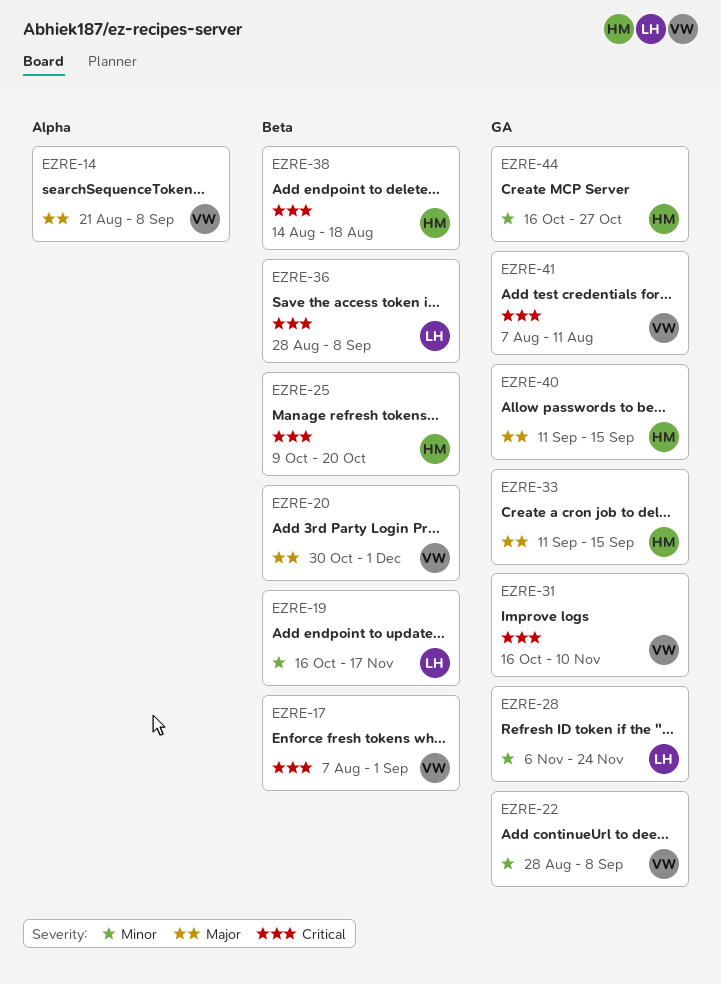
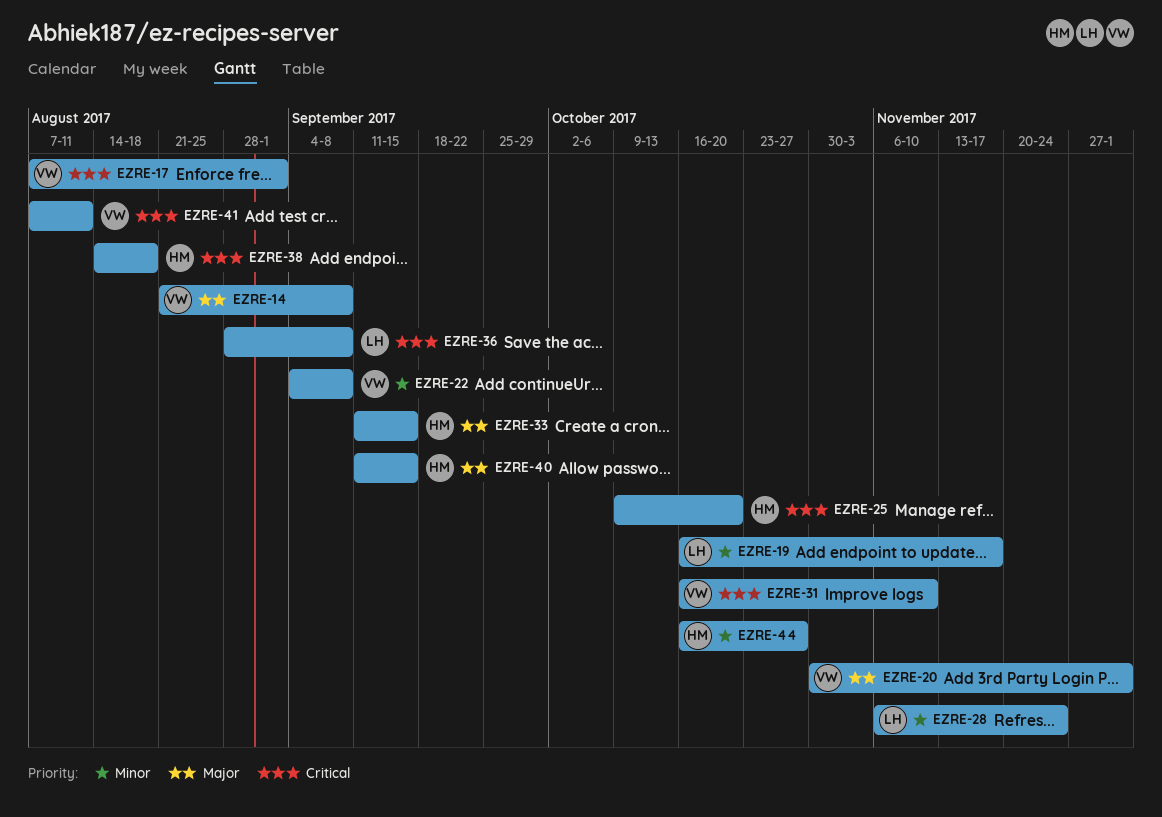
EZRE-22, start: Aug 28 -> Sep 4

